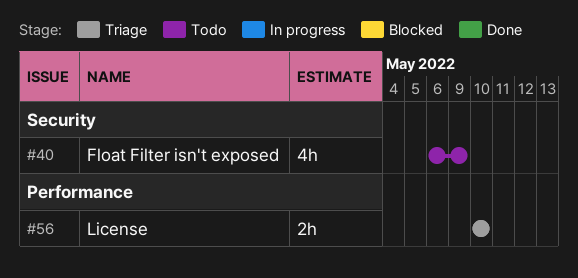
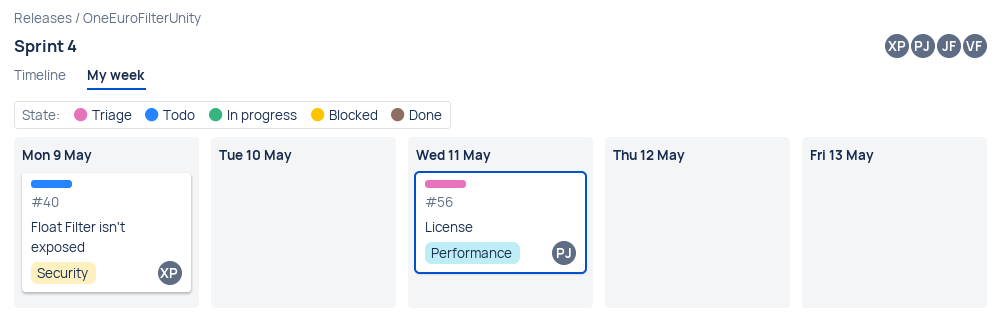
#56, due: May 10 -> May 11

